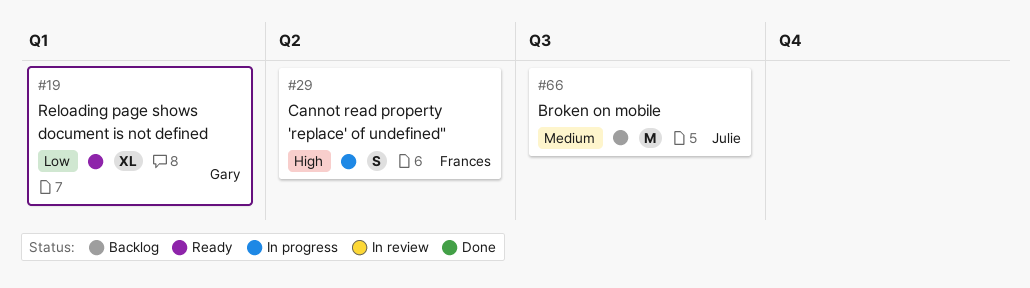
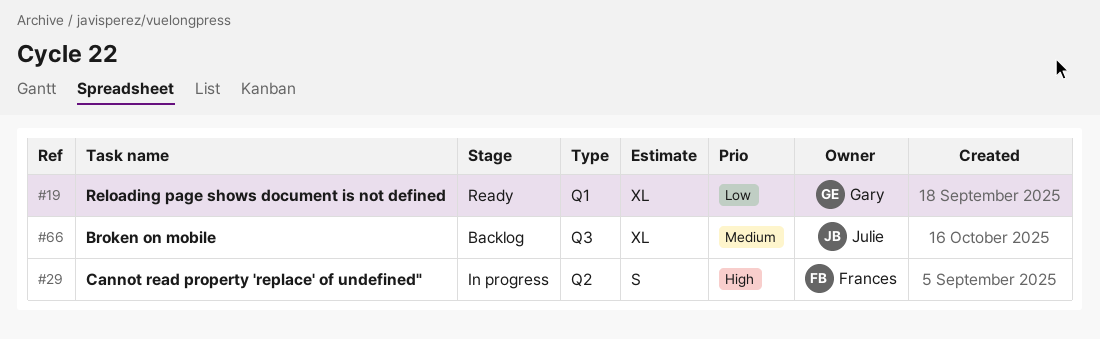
#66, estimate: M -> XL

